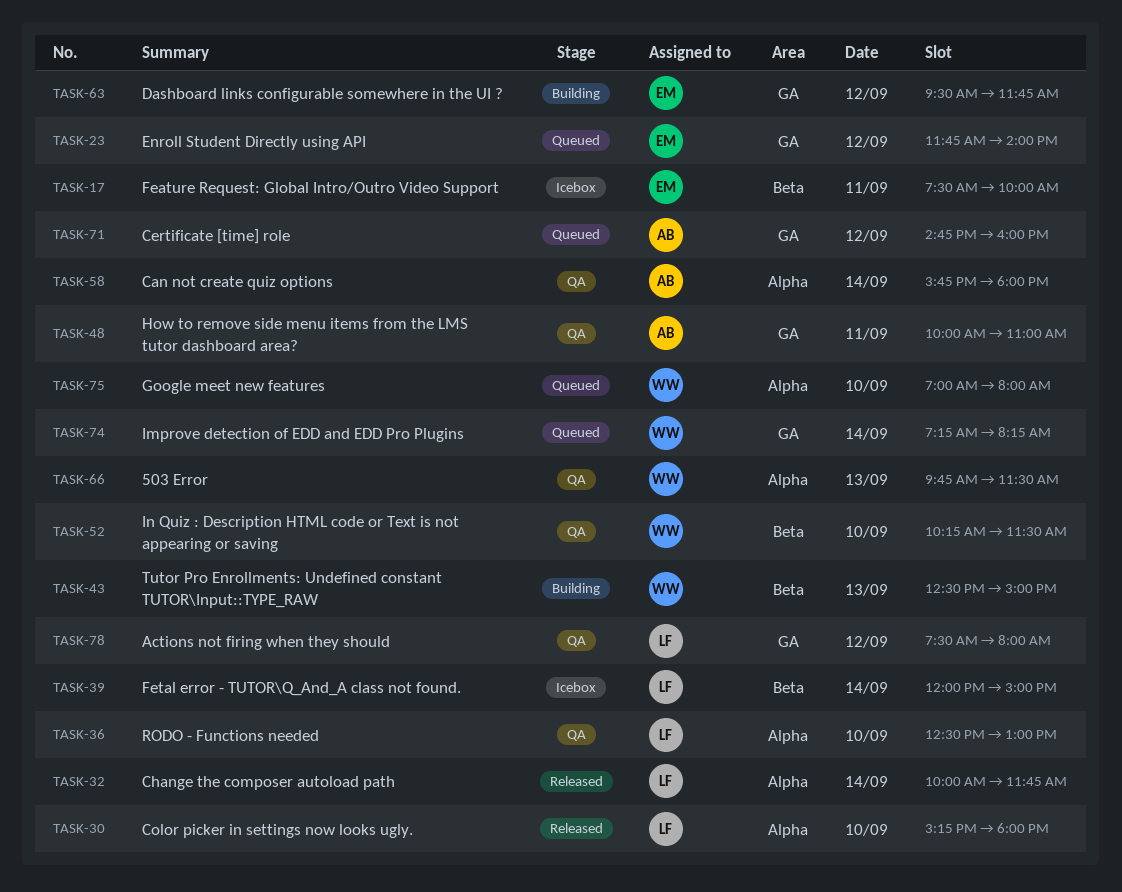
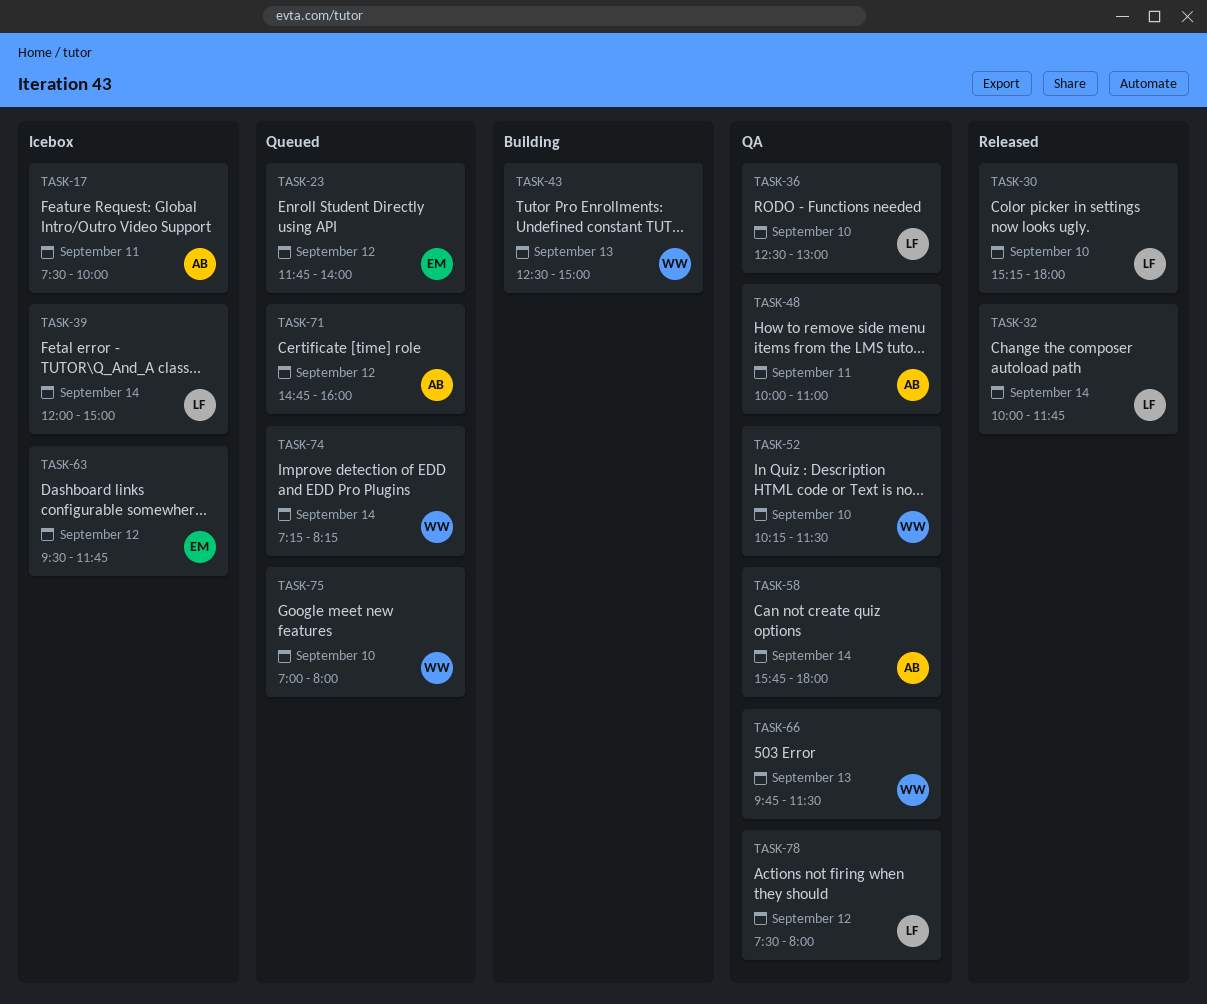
TASK-17, owner: EM -> AB
TASK-63, status: Building -> Icebox

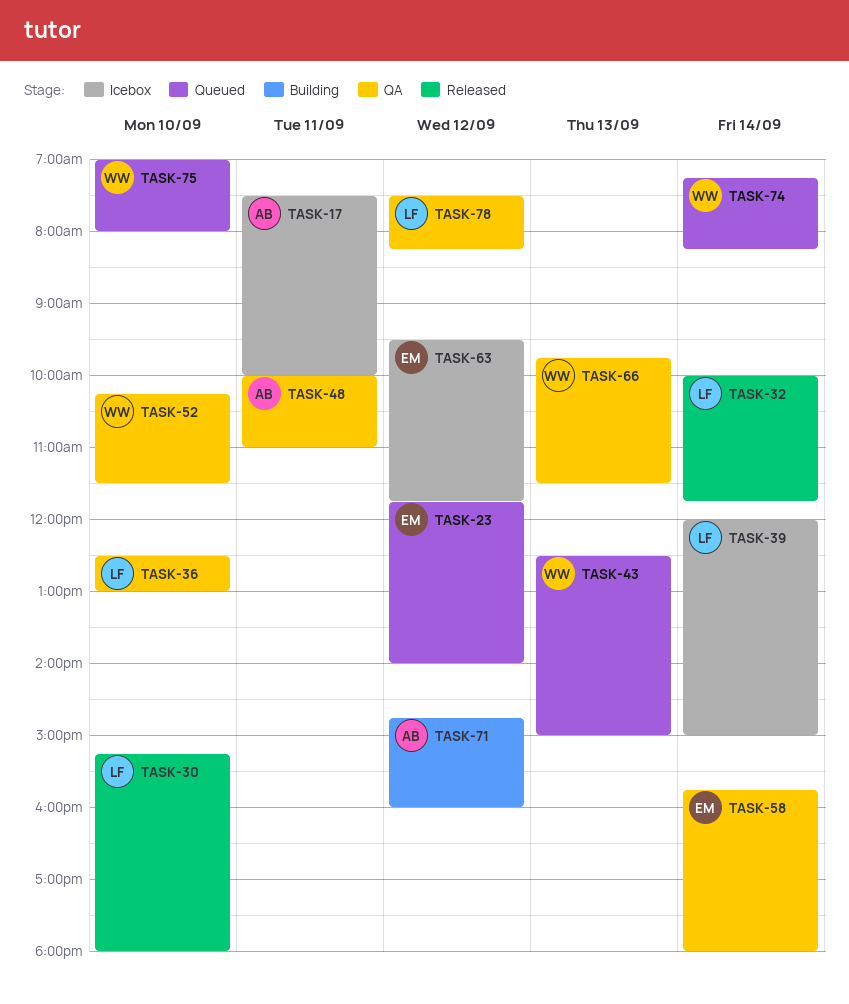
TASK-43, status: Building -> Queued
TASK-58, owner: AB -> EM
TASK-71, status: Queued -> Building
TASK-78, ends: 08:00 -> 08:15

